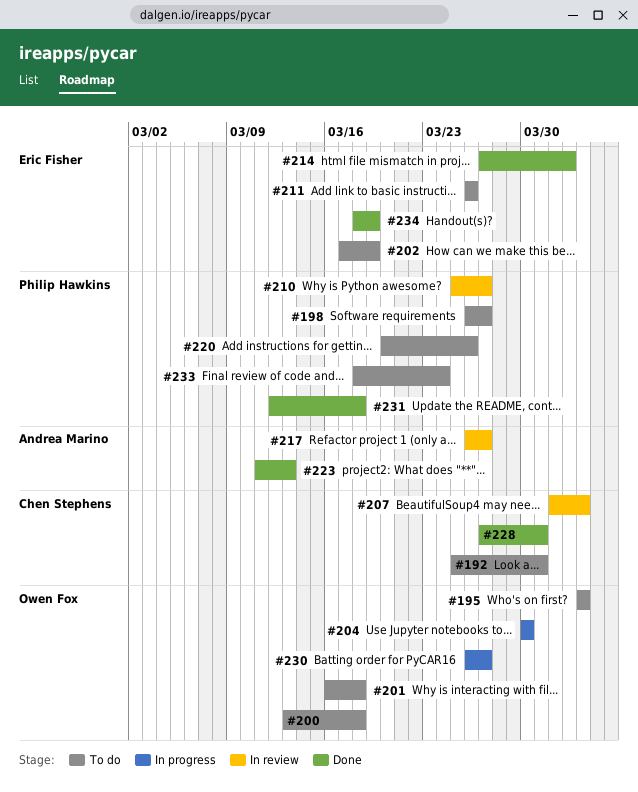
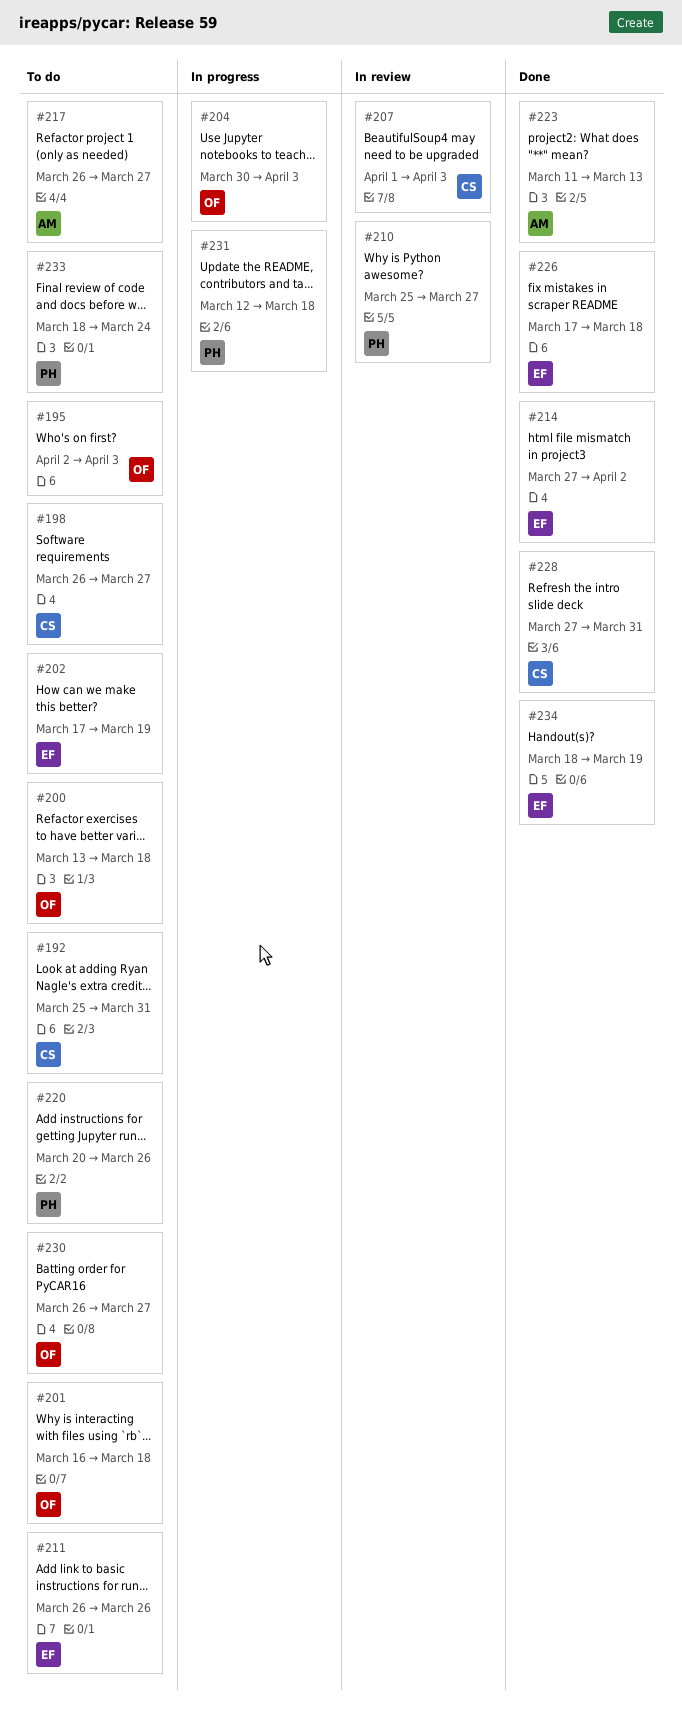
#195, start: Apr 3 -> Apr 2
#198, owner: Philip Hawkins -> Chen Stephens
#204, due: Mar 30 -> Apr 3
#217, status: In review -> To do
#226: none -> present
#230, status: In progress -> To do
#231, status: Done -> In progress

